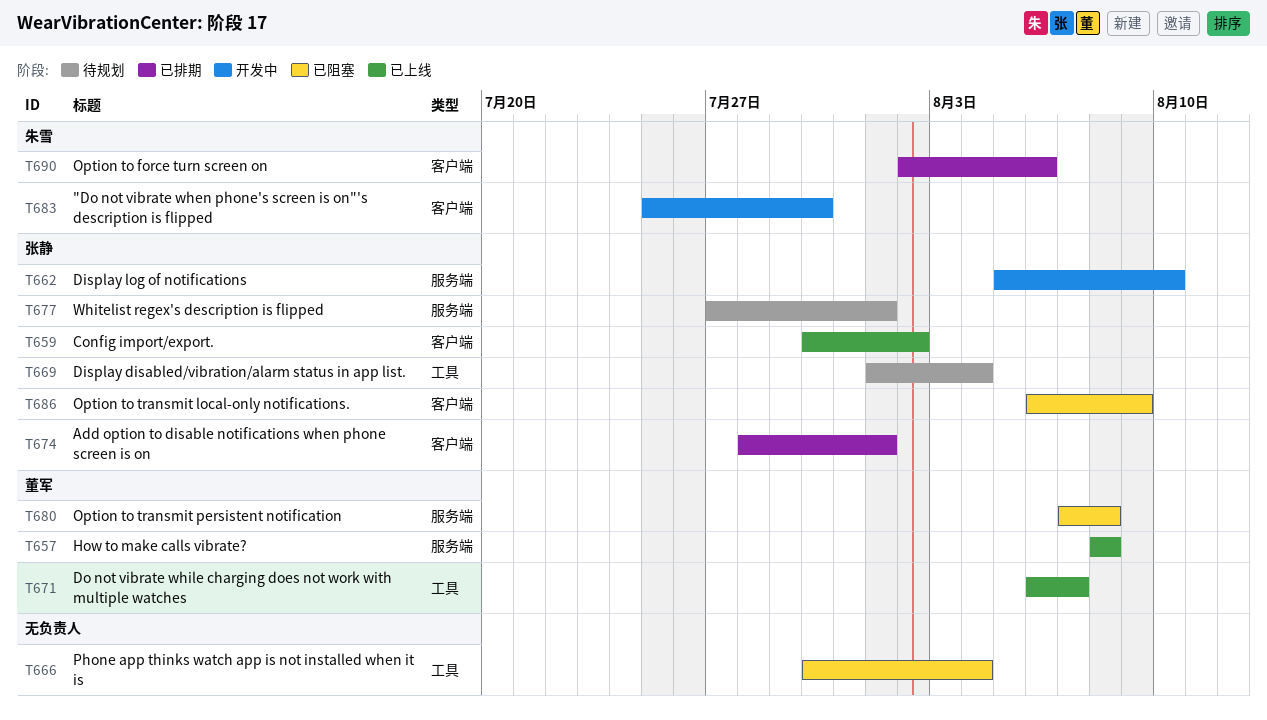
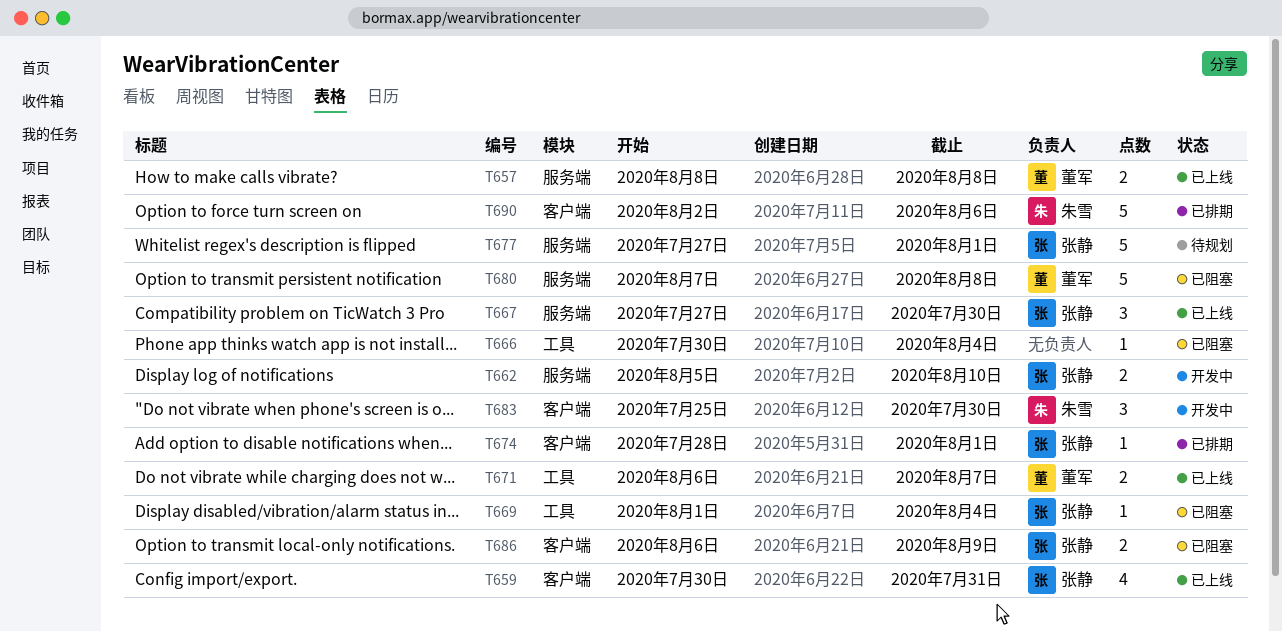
T659, due: Aug 2 -> Jul 31
T667: none -> present
T669, status: 待规划 -> 已阻塞

